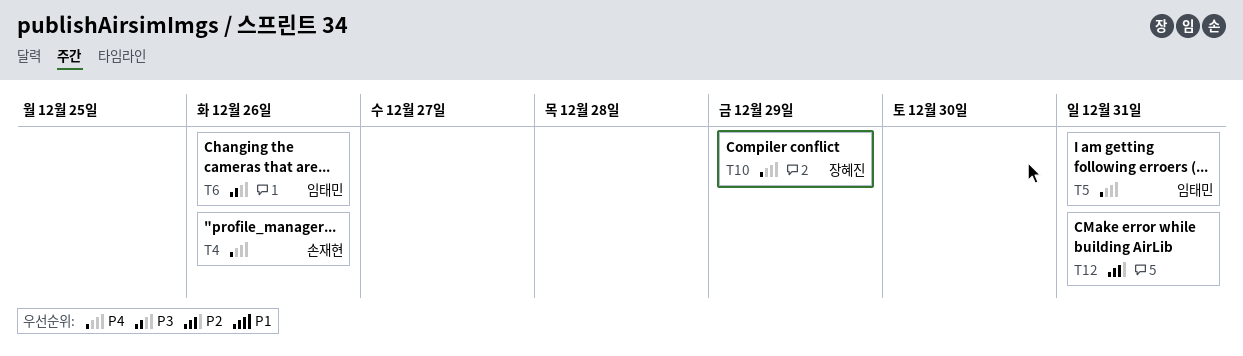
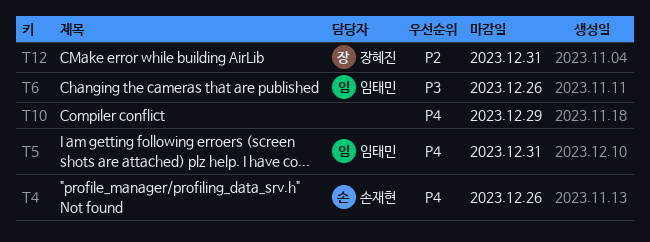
T10, owner: 장혜진 -> none
T12, owner: none -> 장혜진

